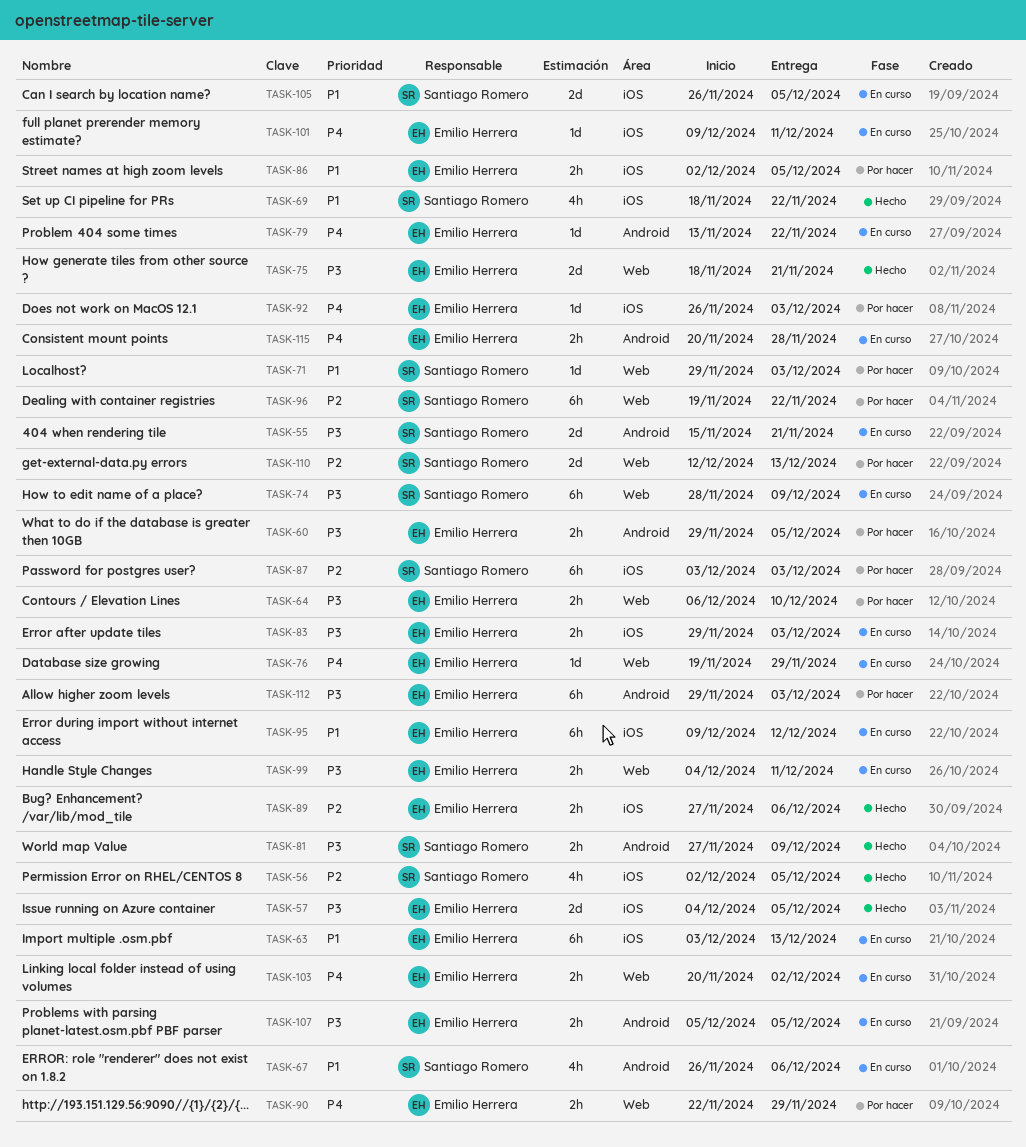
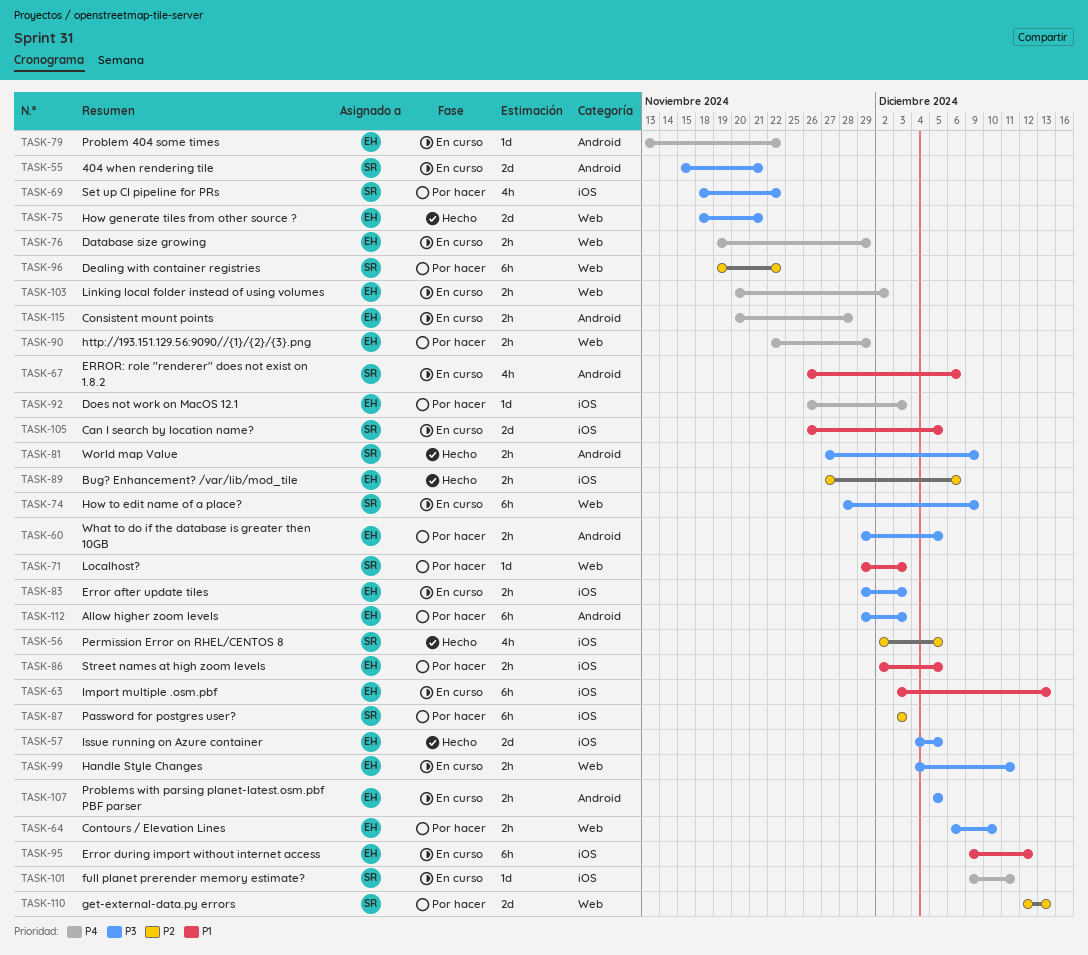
TASK-69, status: Hecho -> Por hacer
TASK-69, priority: P1 -> P3
TASK-76, estimate: 1d -> 2h
TASK-101, owner: Emilio Herrera -> Santiago Romero

